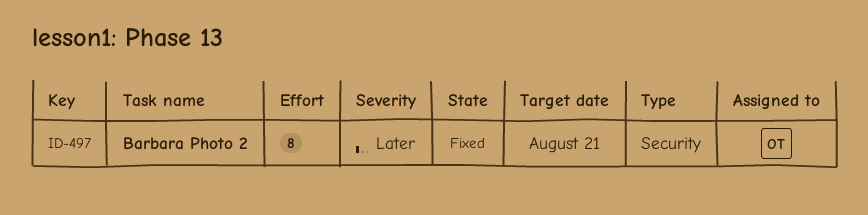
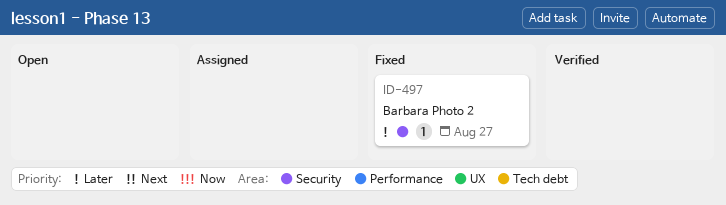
ID-497, estimate: 8 -> 1
ID-497, due: Aug 21 -> Aug 27

